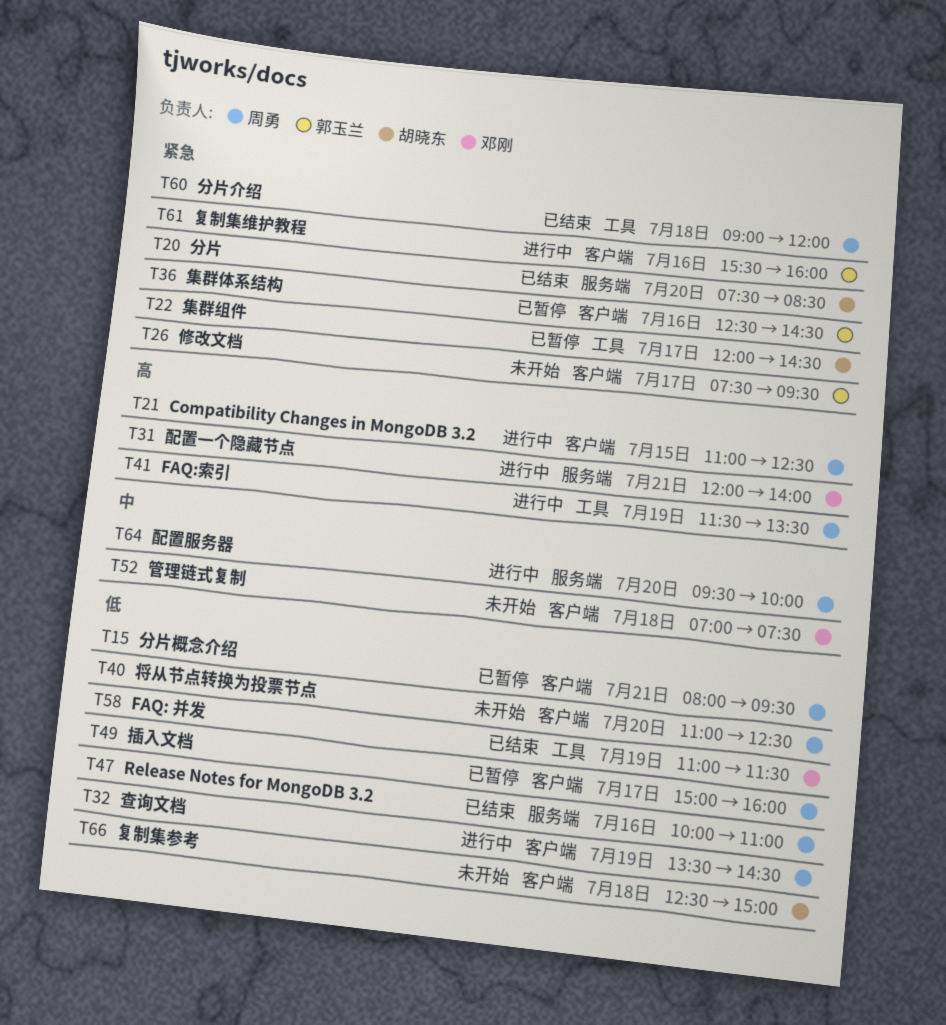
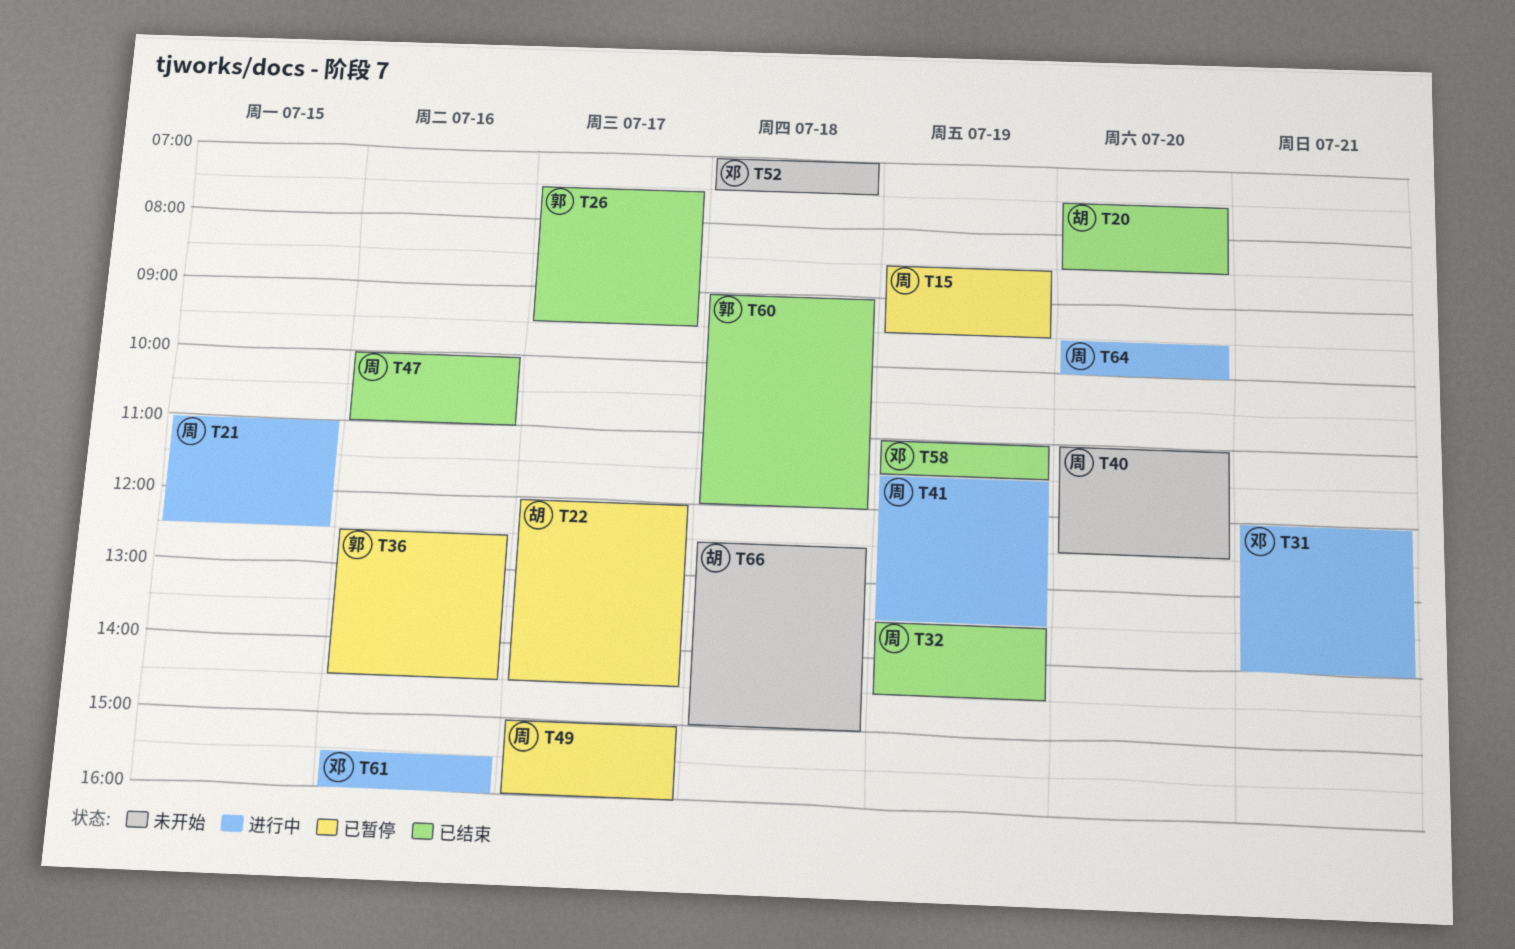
T15, day: Jul 21 -> Jul 19
T15, begins: 08:00 -> 08:30
T26, status: 未开始 -> 已结束
T32, status: 进行中 -> 已结束
T60, owner: 周勇 -> 郭玉兰
T61, owner: 郭玉兰 -> 邓刚

